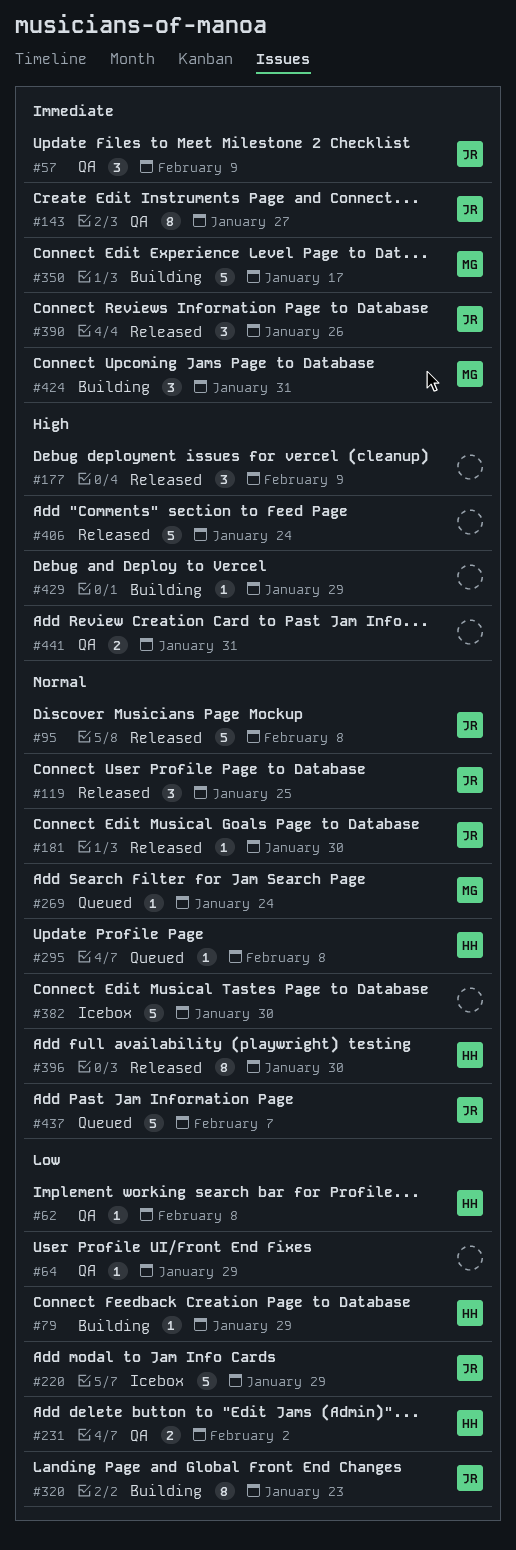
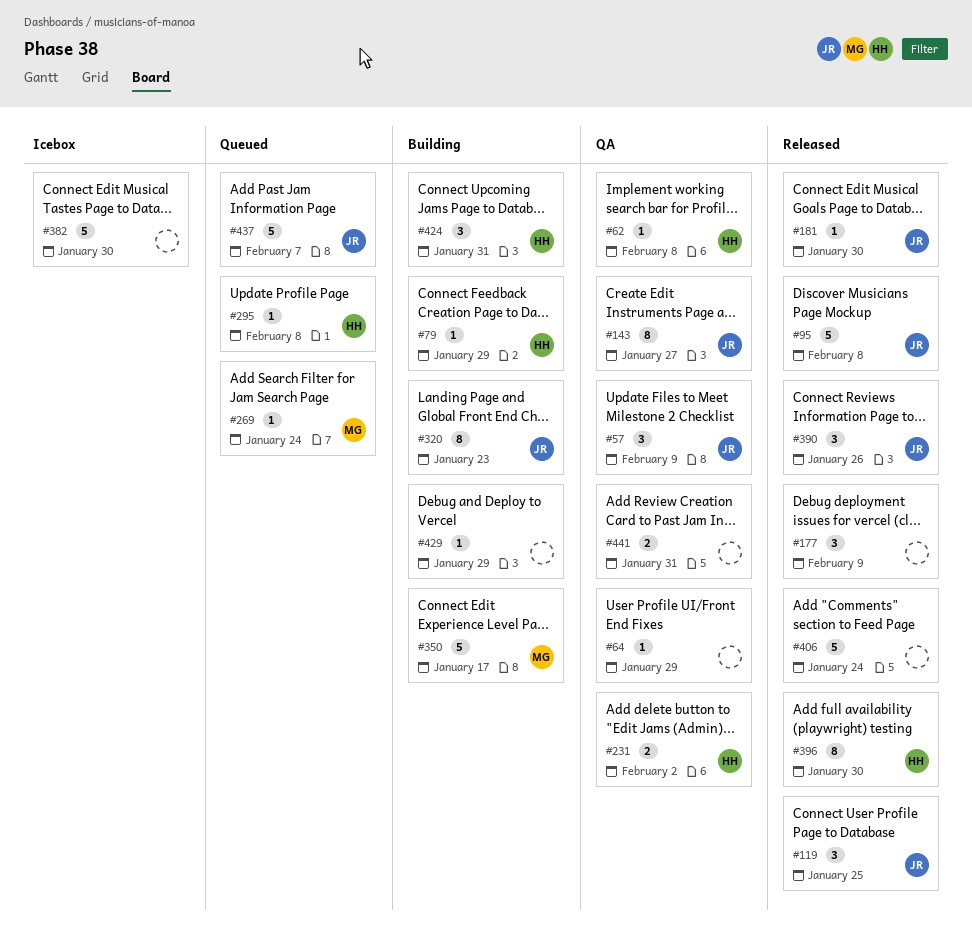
#220: present -> none
#424, owner: MG -> HH

